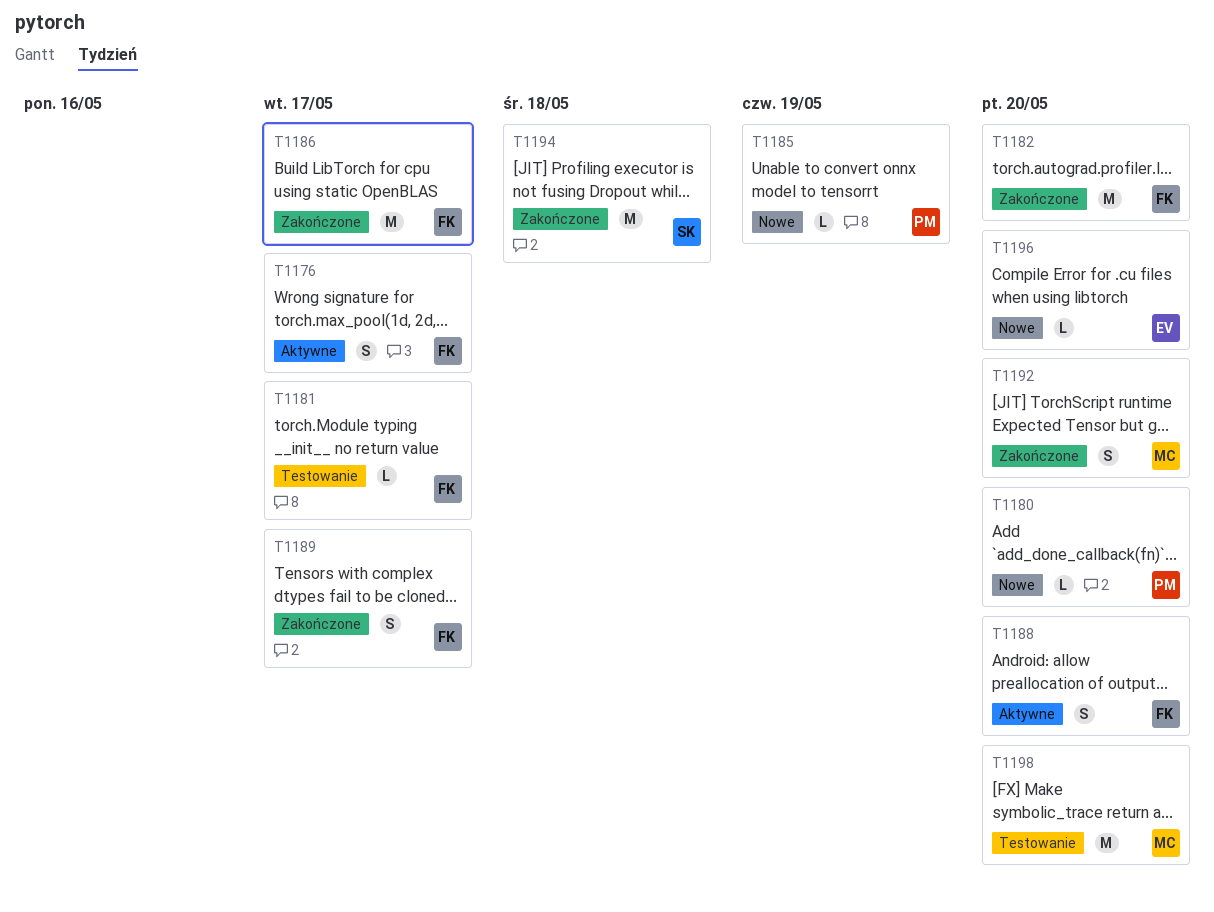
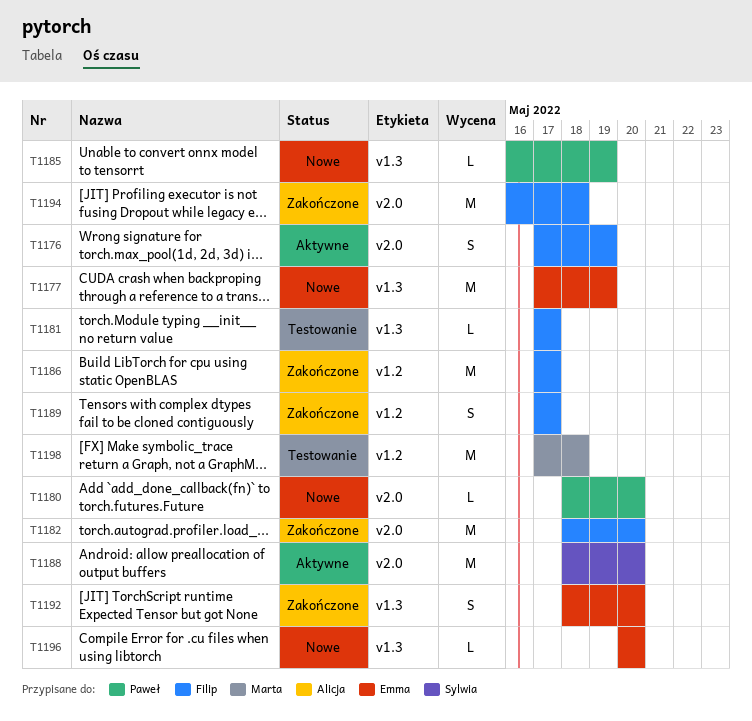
T1176, due: May 17 -> May 19
T1177: none -> present
T1188, owner: Filip -> Sylwia
T1188, estimate: S -> M
T1192, owner: Marta -> Emma
T1194, owner: Sylwia -> Filip
T1198, due: May 20 -> May 18

